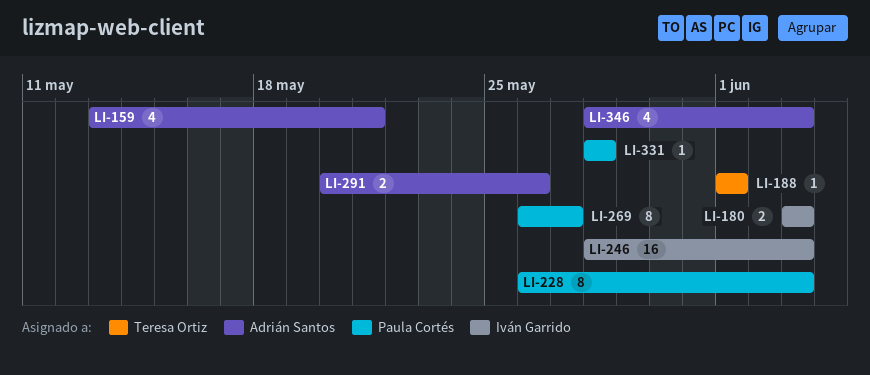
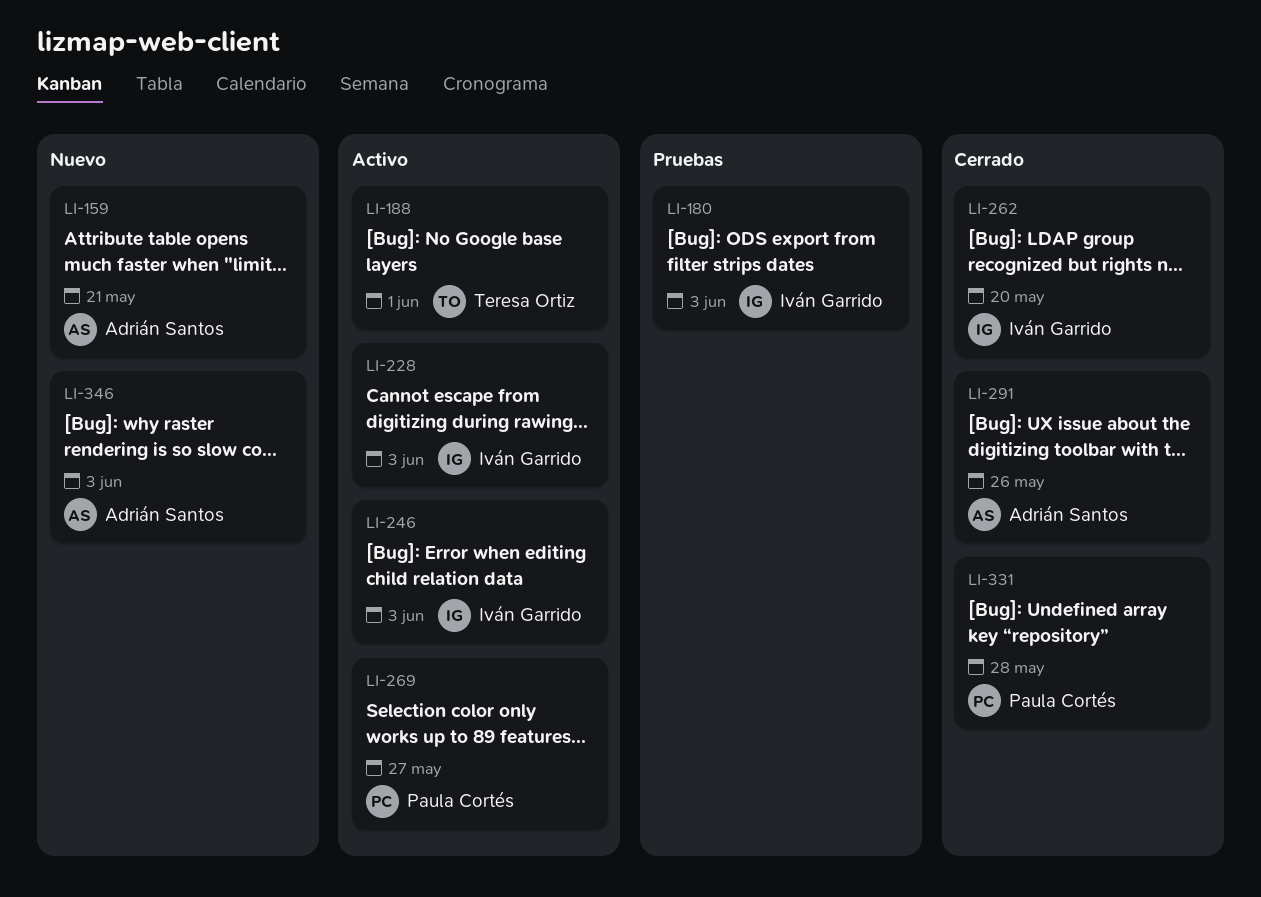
LI-228, owner: Paula Cortés -> Iván Garrido
LI-262: none -> present

